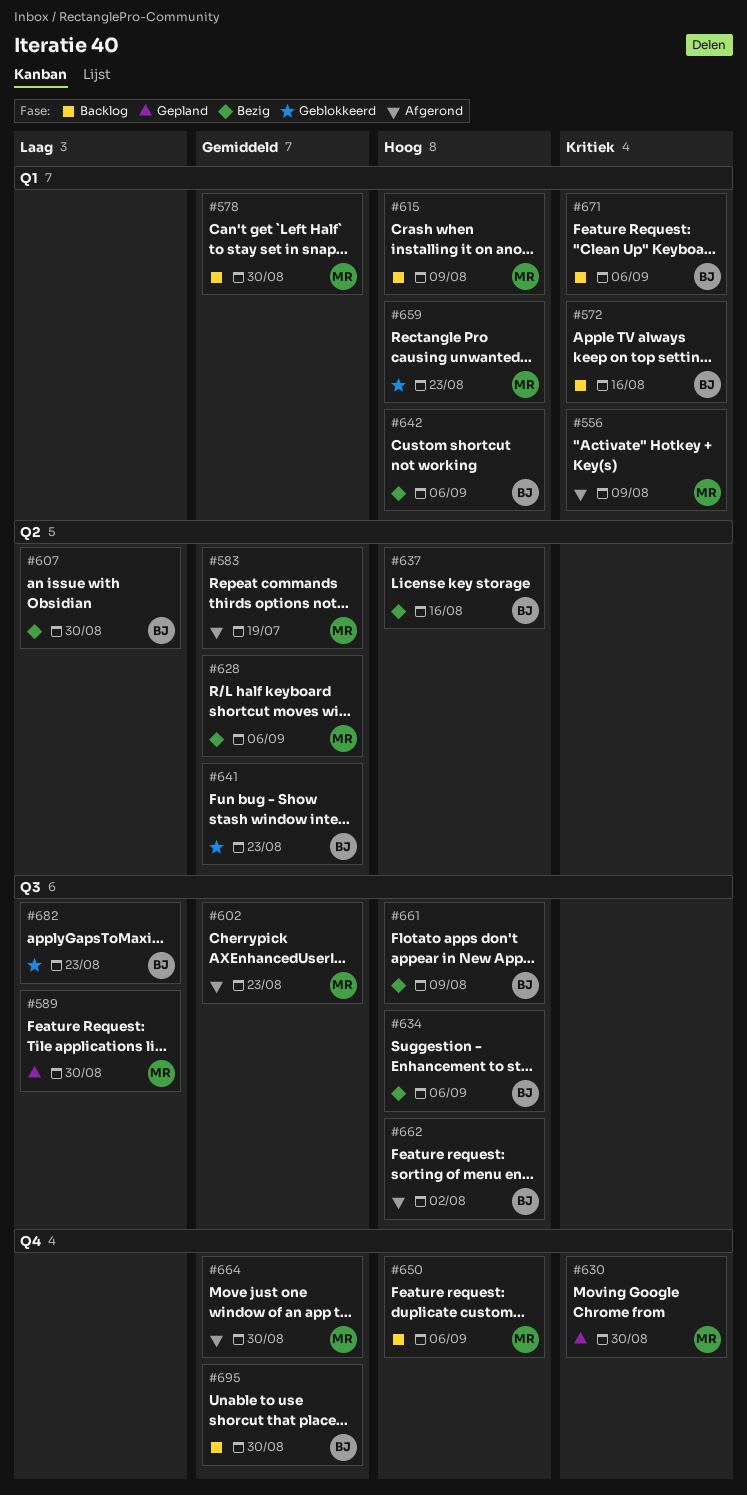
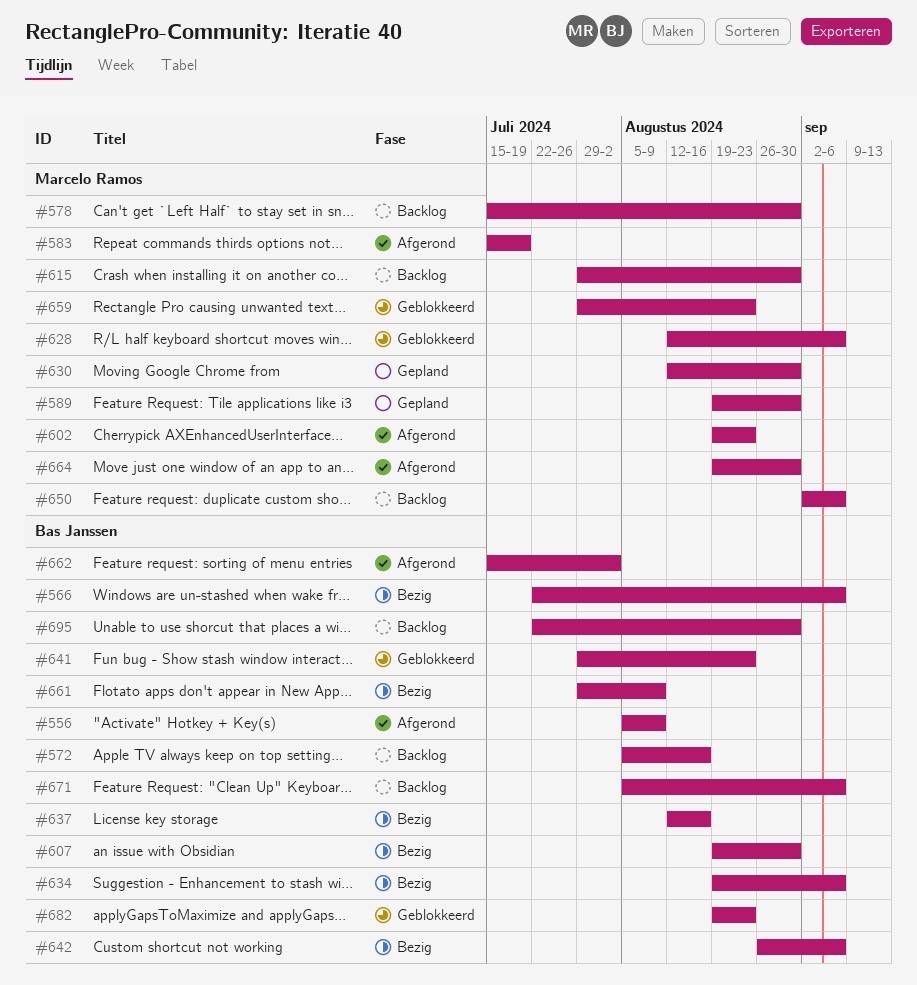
#556, owner: Marcelo Ramos -> Bas Janssen
#566: none -> present
#615, due: Aug 9 -> Aug 30
#628, status: Bezig -> Geblokkeerd

